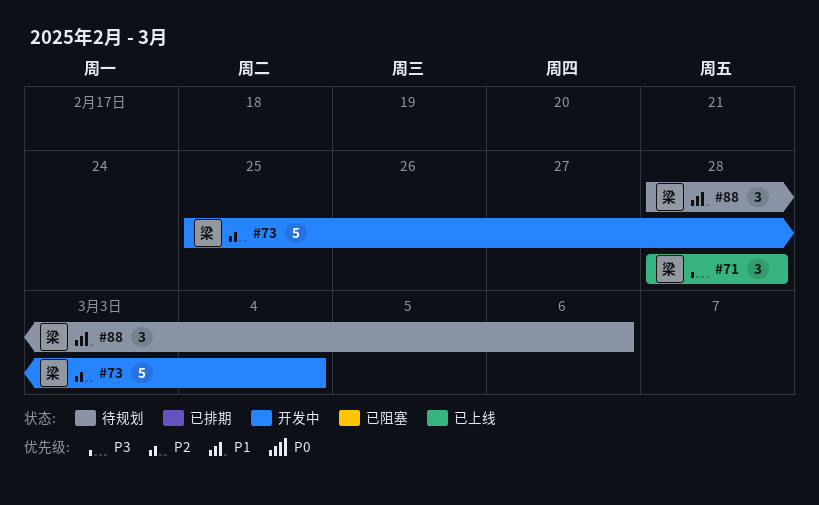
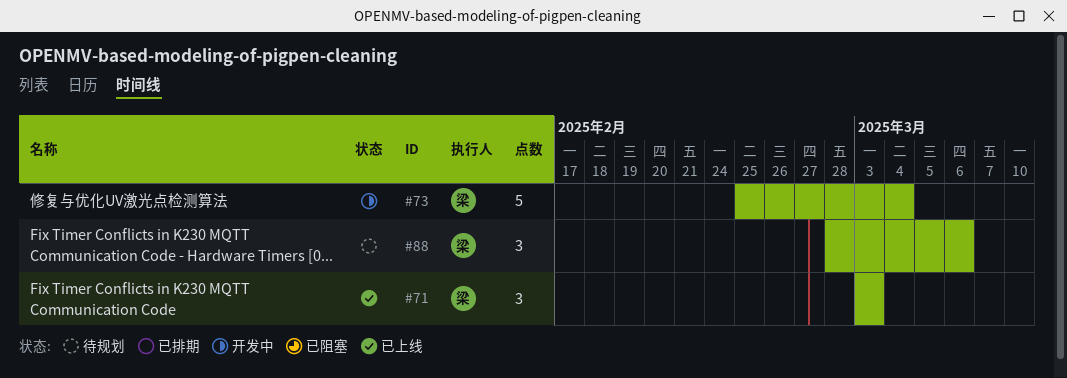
#71, start: Feb 28 -> Mar 3
#71, due: Feb 28 -> Mar 3

